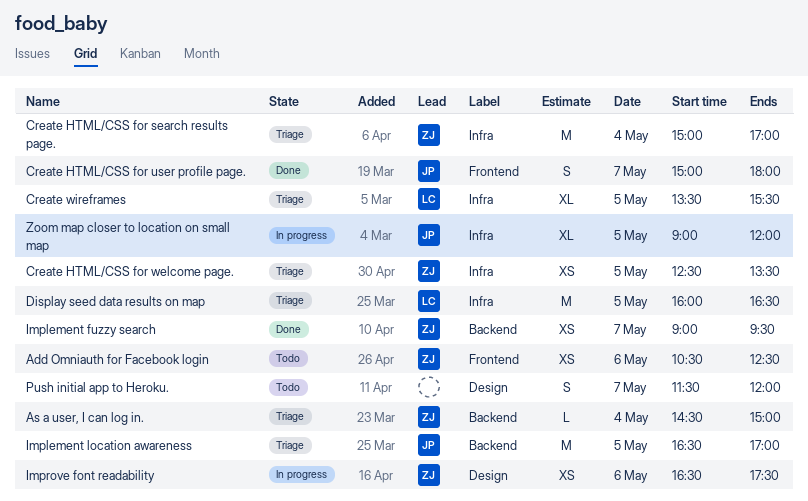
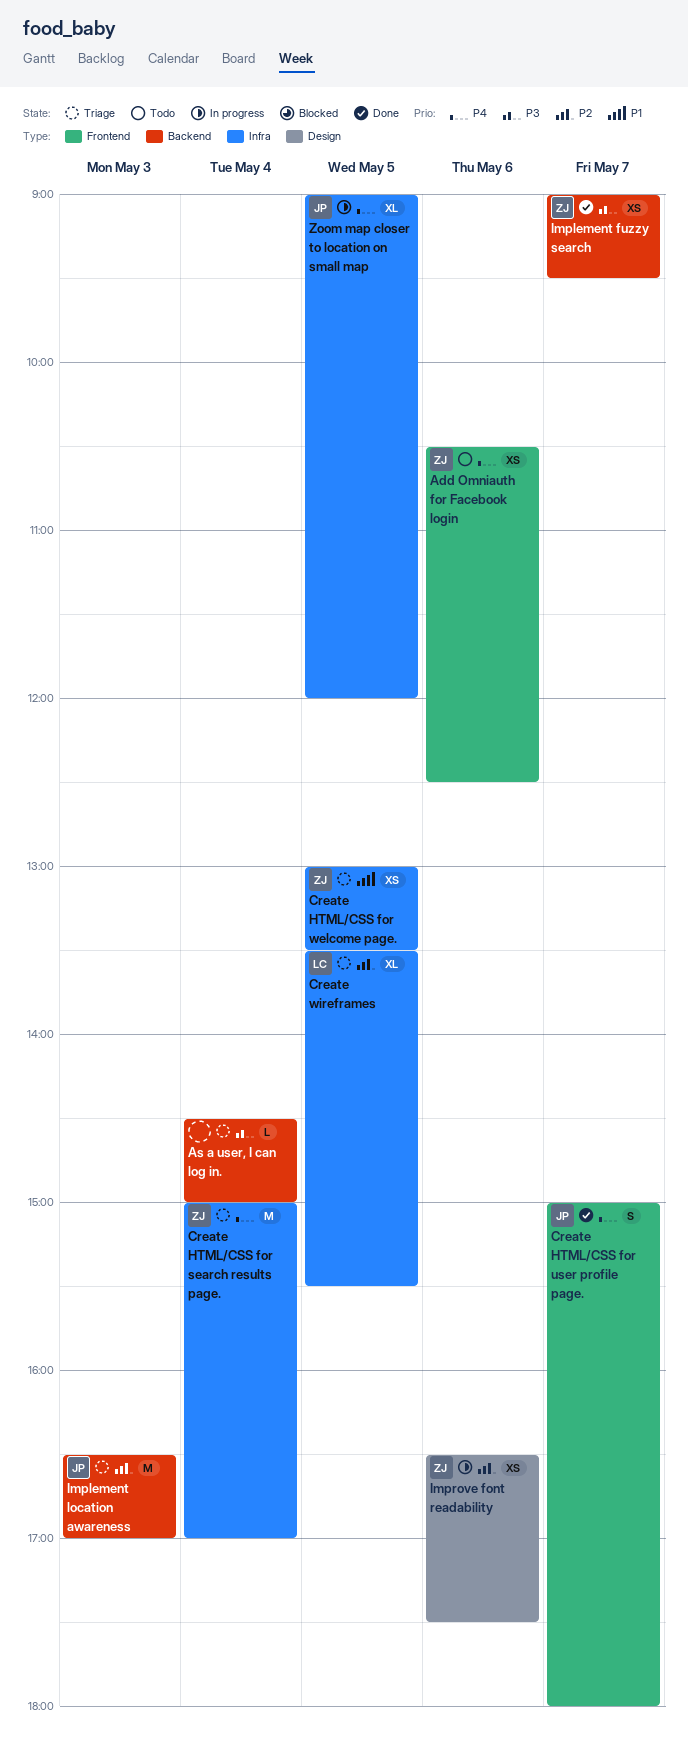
As a user, I can log in., owner: ZJ -> none
Create HTML/CSS for welcome page., begins: 12:30 -> 13:00
Display seed data results on map: present -> none
Implement location awareness, day: May 5 -> May 3
Push initial app to Heroku.: present -> none

